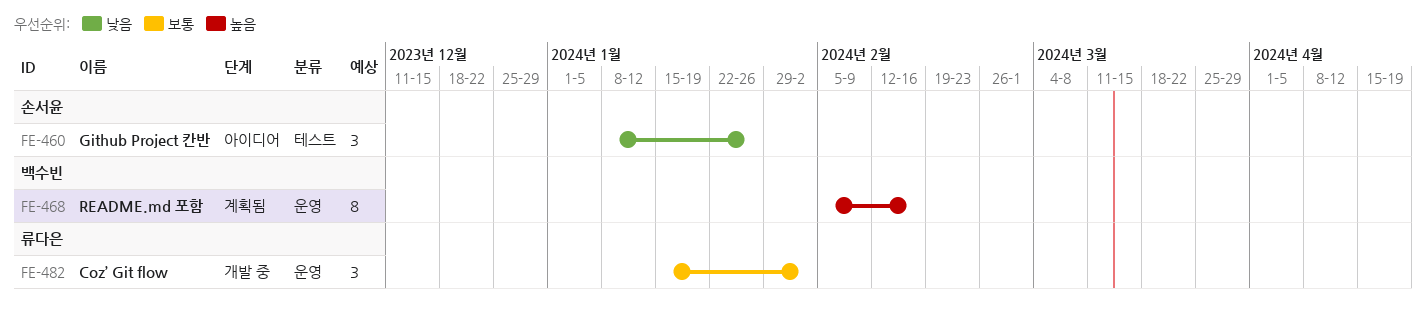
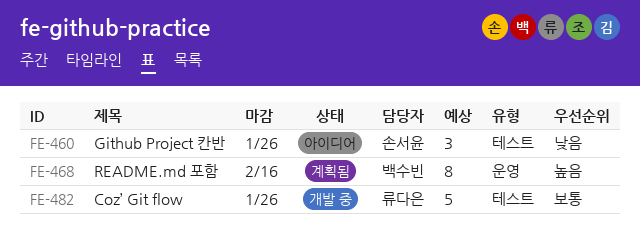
FE-482, label: 운영 -> 테스트
FE-482, estimate: 3 -> 5
FE-482, due: Feb 2 -> Jan 26

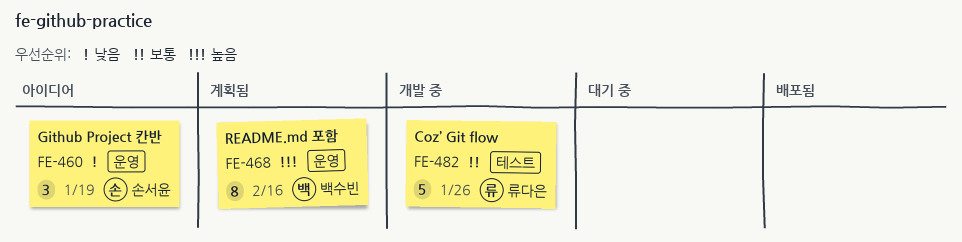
FE-460, label: 테스트 -> 운영
FE-460, due: Jan 26 -> Jan 19

